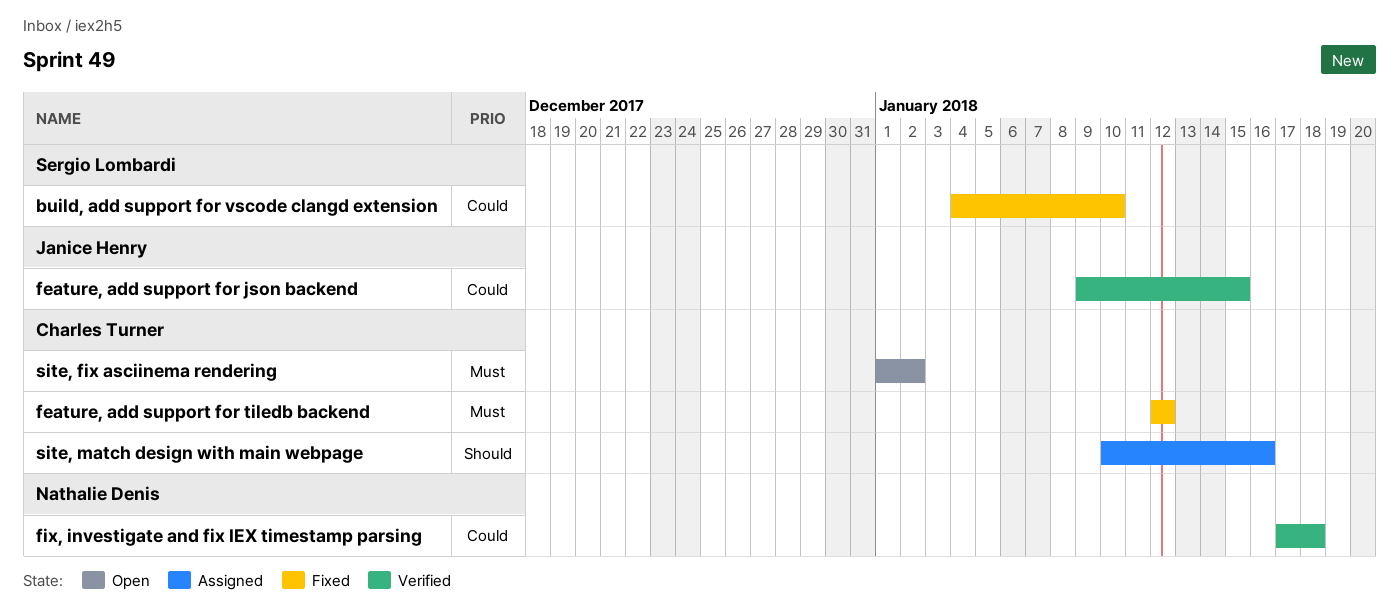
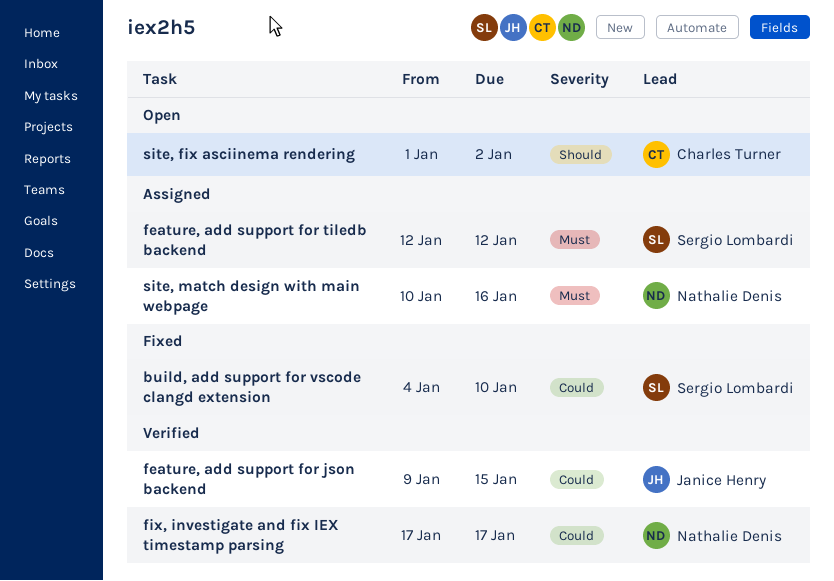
feature, add support for tiledb backend, status: Fixed -> Assigned
feature, add support for tiledb backend, owner: Charles Turner -> Sergio Lombardi
fix, investigate and fix IEX timestamp parsing, due: Jan 18 -> Jan 17
site, fix asciinema rendering, priority: Must -> Should
site, match design with main webpage, owner: Charles Turner -> Nathalie Denis
site, match design with main webpage, priority: Should -> Must

